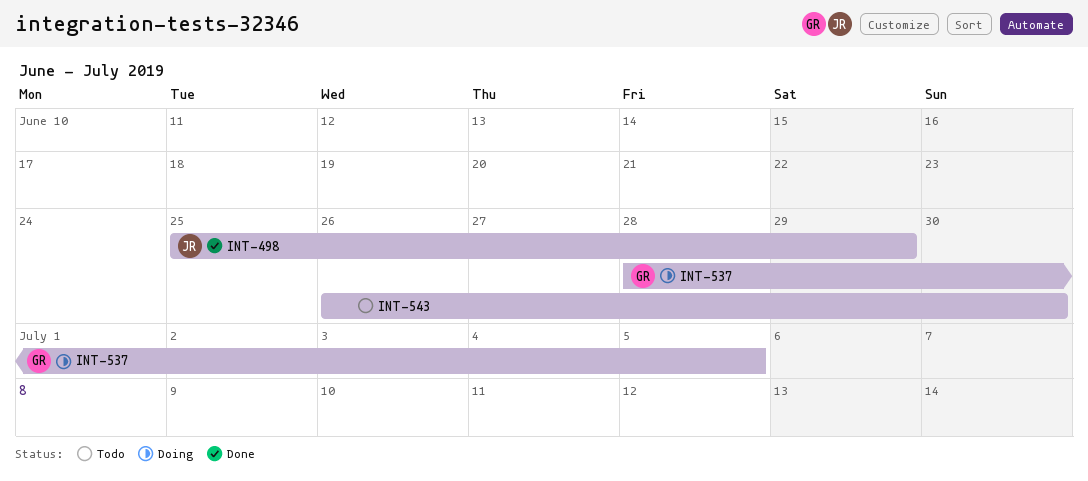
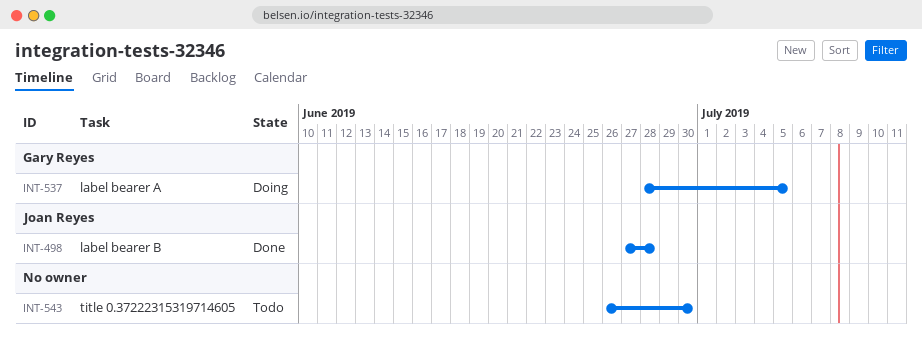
INT-498, start: Jun 25 -> Jun 27
INT-498, due: Jun 29 -> Jun 28

